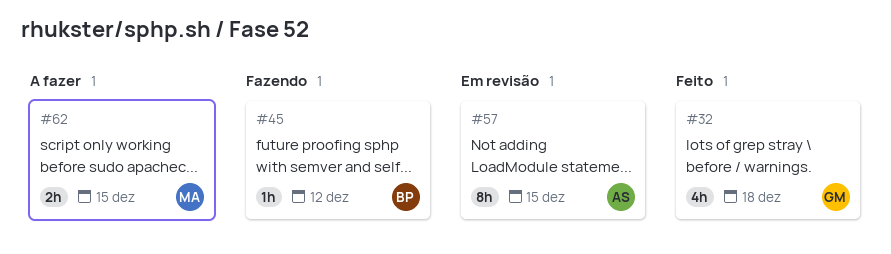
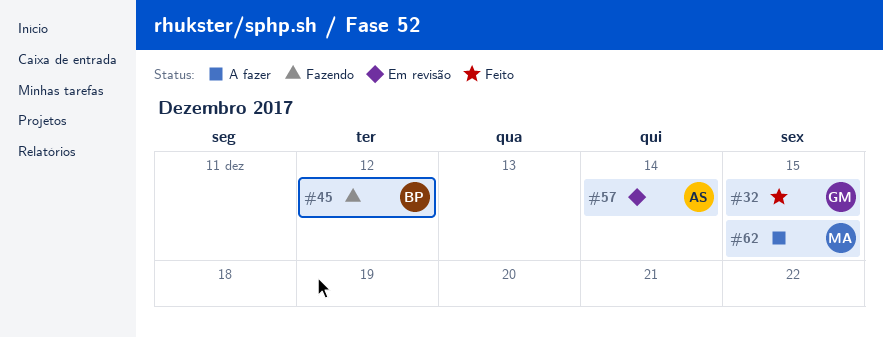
#32, due: Dec 18 -> Dec 15
#57, due: Dec 15 -> Dec 14

